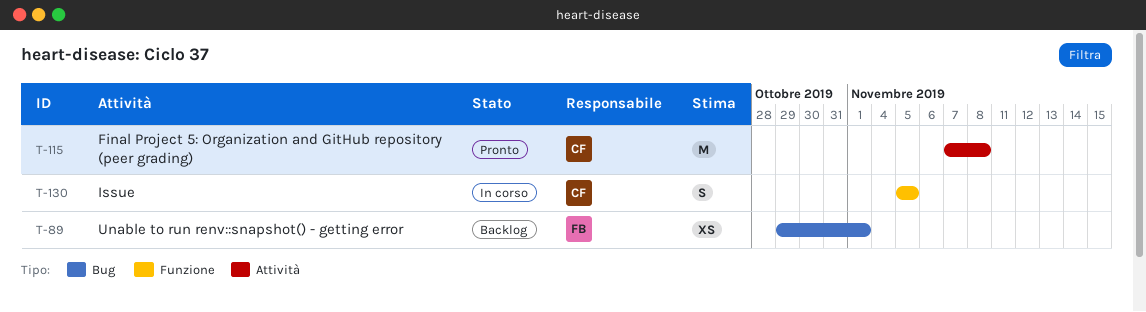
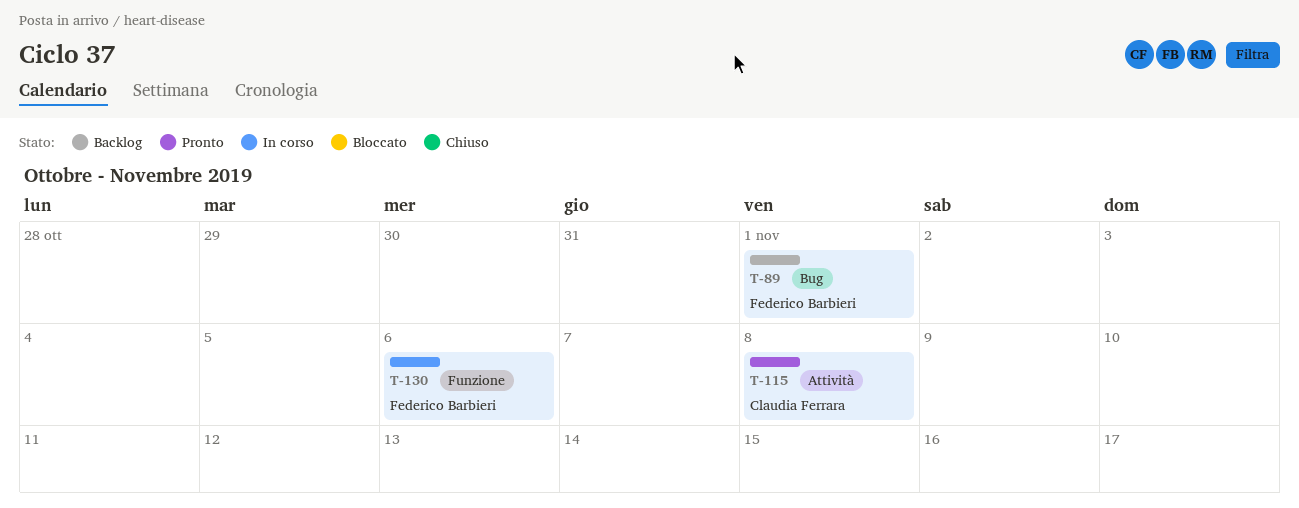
T-130, owner: Claudia Ferrara -> Federico Barbieri
T-130, due: Nov 5 -> Nov 6

